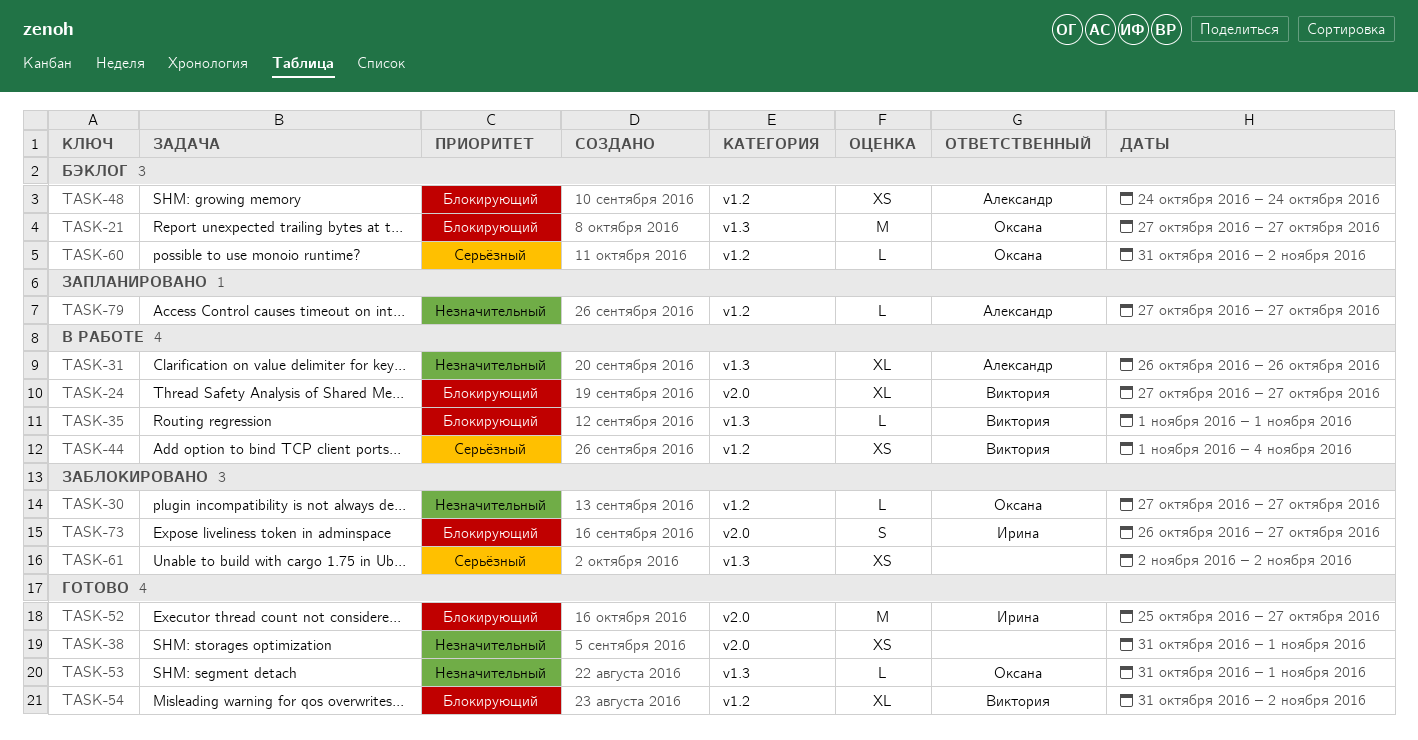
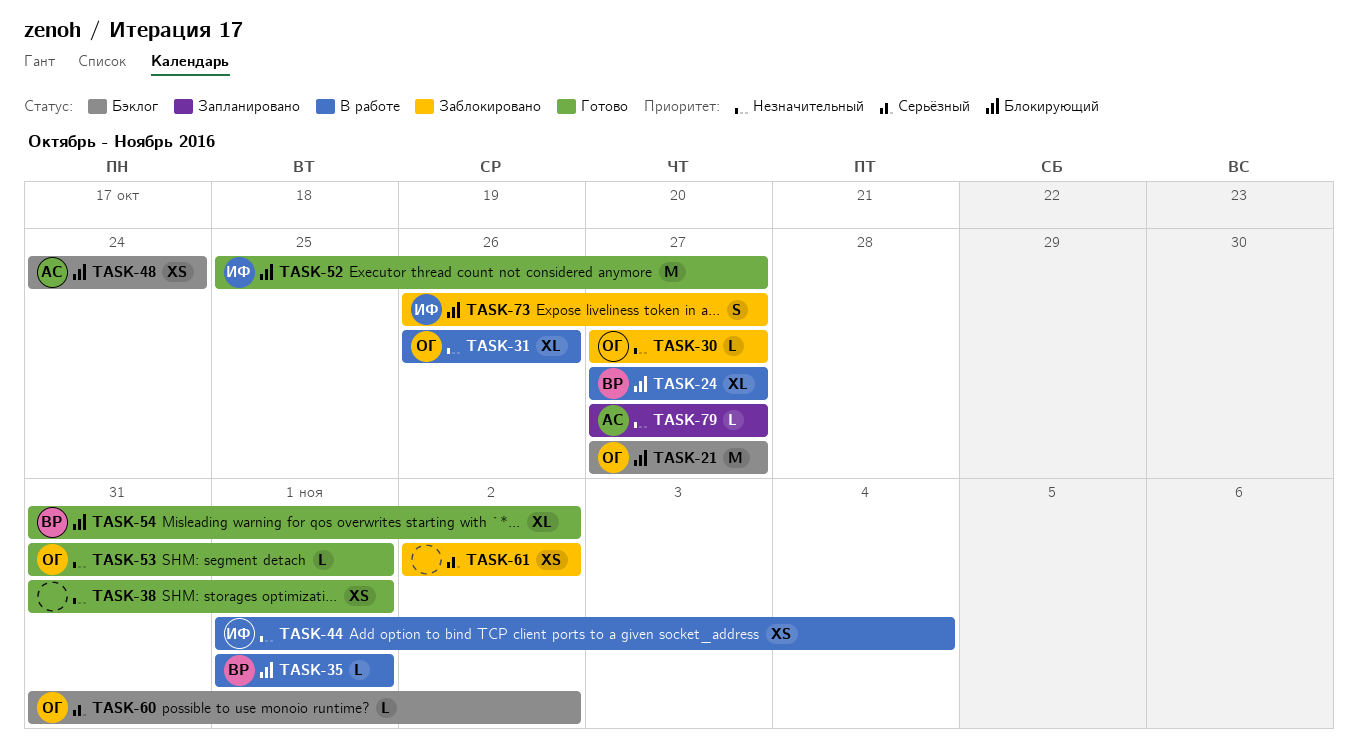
TASK-31, owner: Александр -> Оксана
TASK-44, owner: Виктория -> Ирина
TASK-44, priority: Серьёзный -> Незначительный

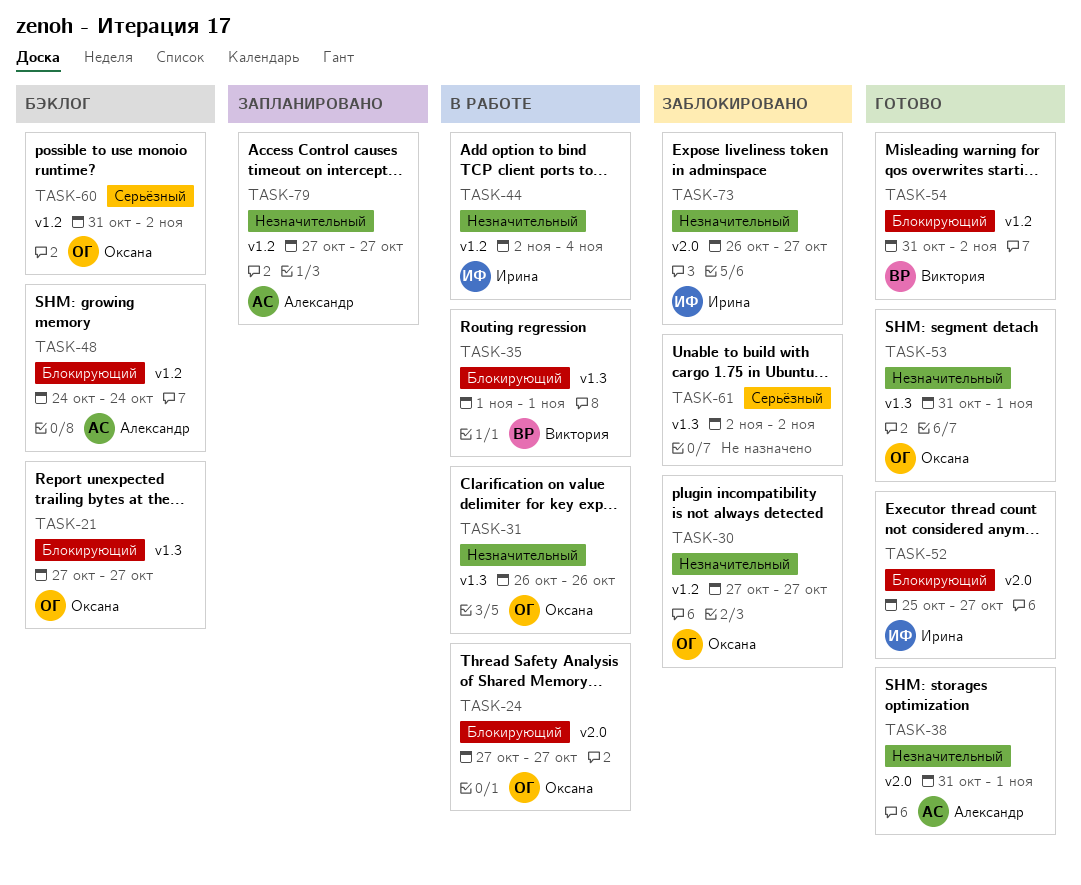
TASK-24, owner: Виктория -> Оксана
TASK-38, owner: none -> Александр
TASK-44, start: Nov 1 -> Nov 2
TASK-73, priority: Блокирующий -> Незначительный

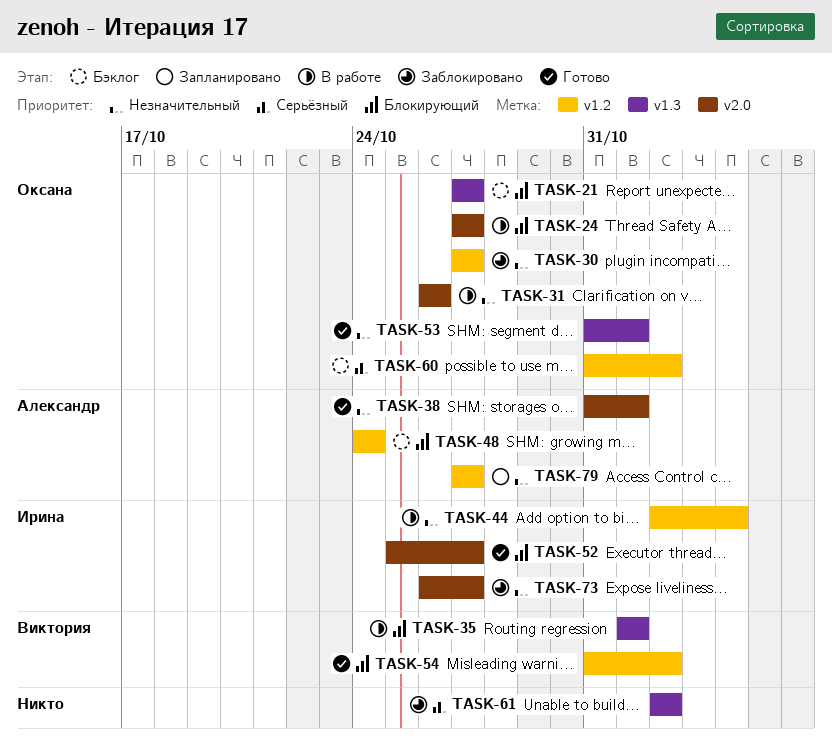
TASK-31, label: v1.3 -> v2.0

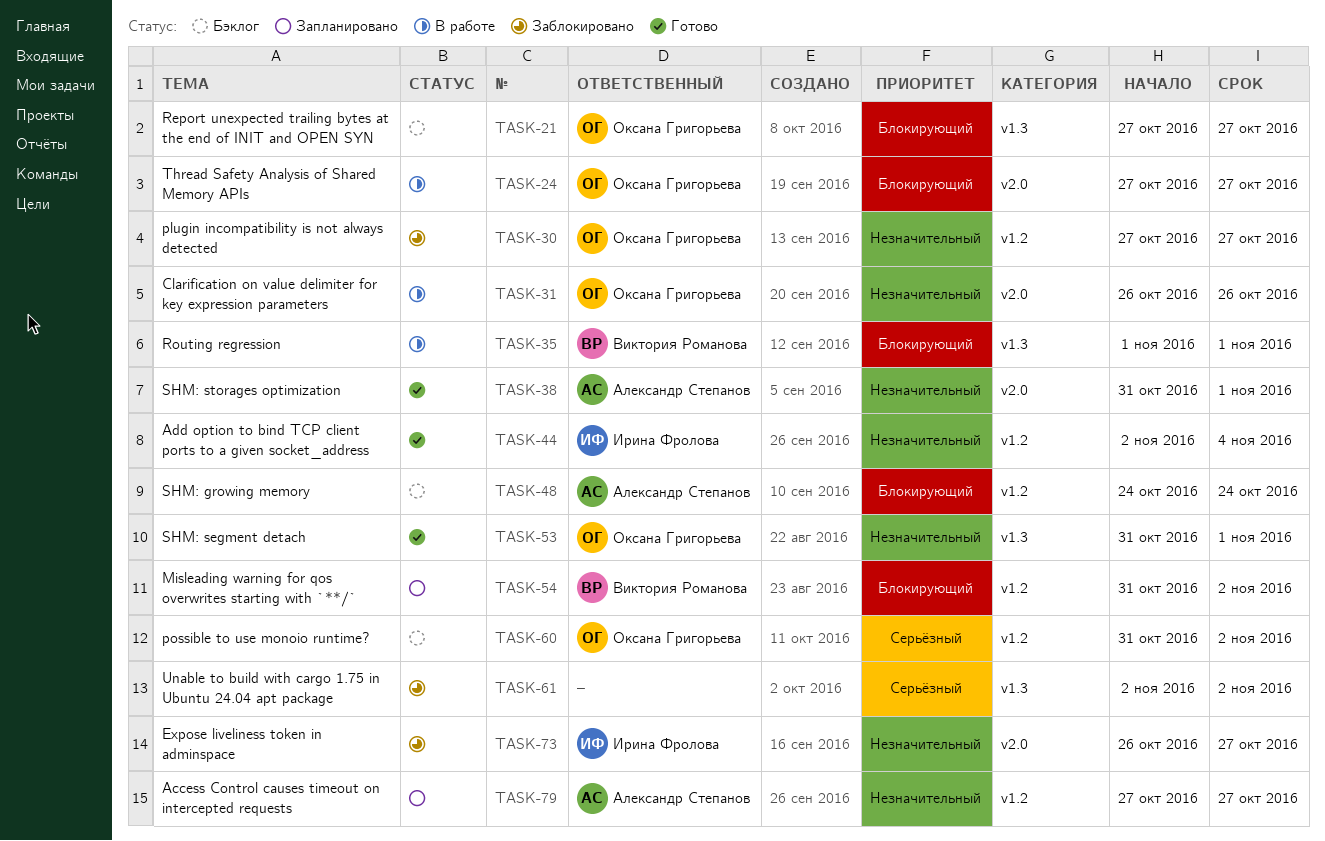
TASK-44, status: В работе -> Готово
TASK-52: present -> none
TASK-54, status: Готово -> Запланировано

